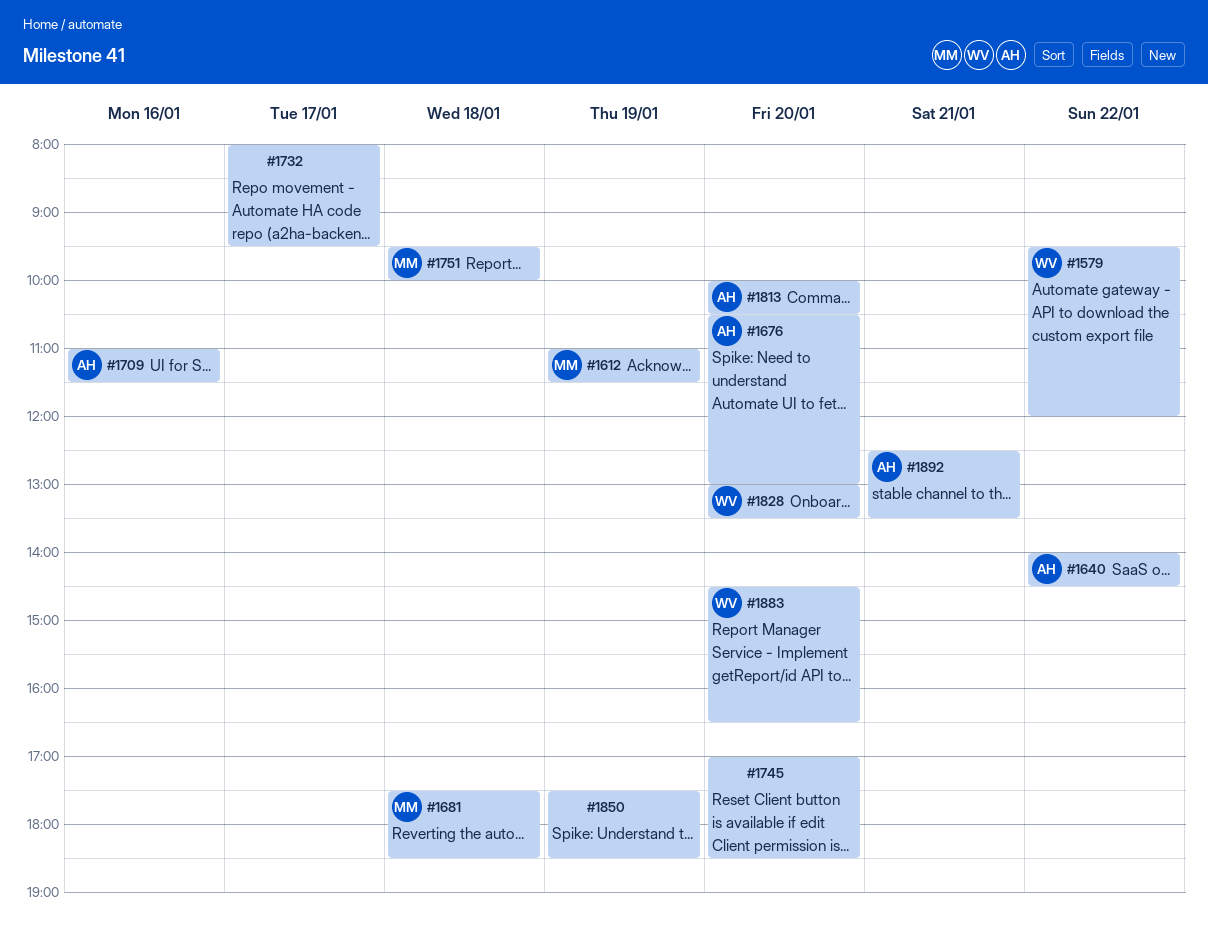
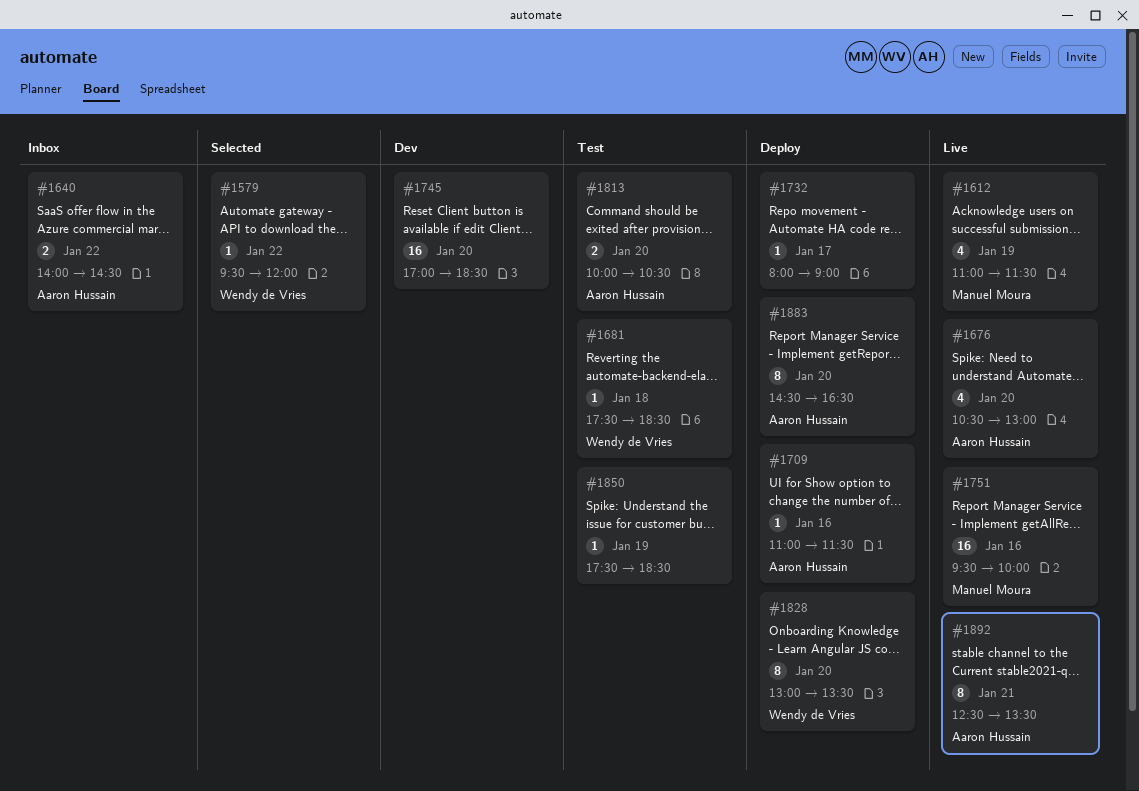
#1681, owner: Manuel Moura -> Wendy de Vries
#1732, ends: 09:30 -> 09:00
#1751, day: Jan 18 -> Jan 16
#1883, owner: Wendy de Vries -> Aaron Hussain

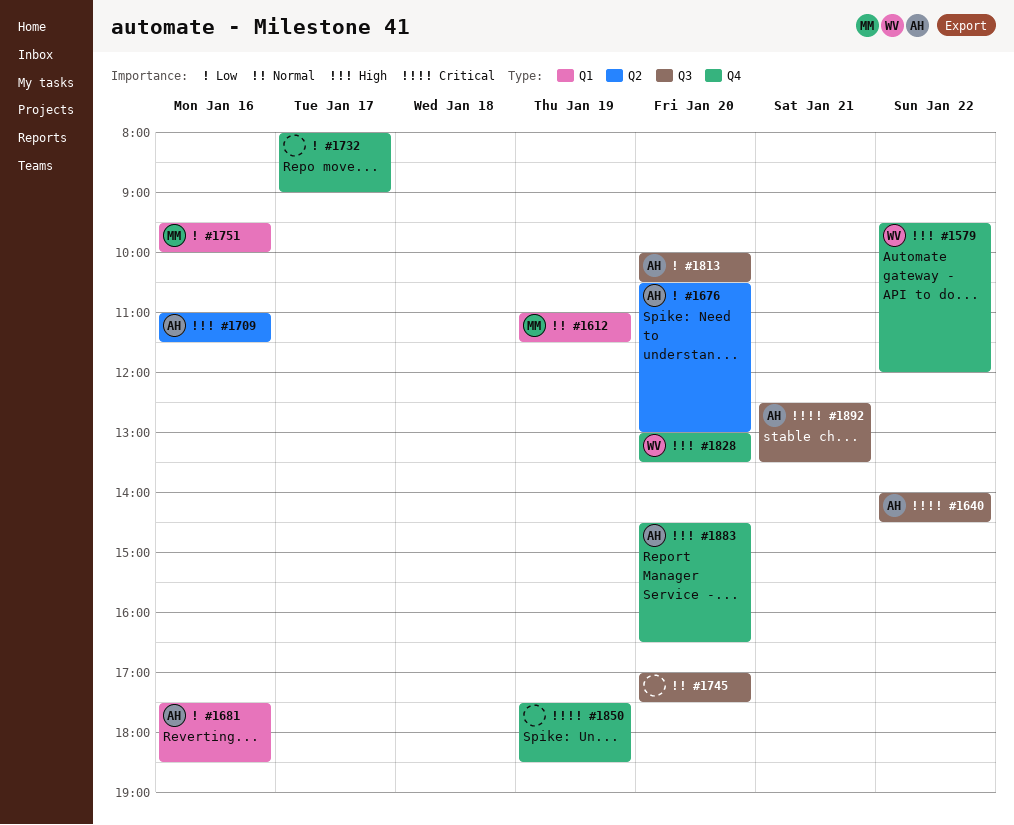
#1681, owner: Wendy de Vries -> Aaron Hussain
#1681, day: Jan 18 -> Jan 16
#1745, ends: 18:30 -> 17:30

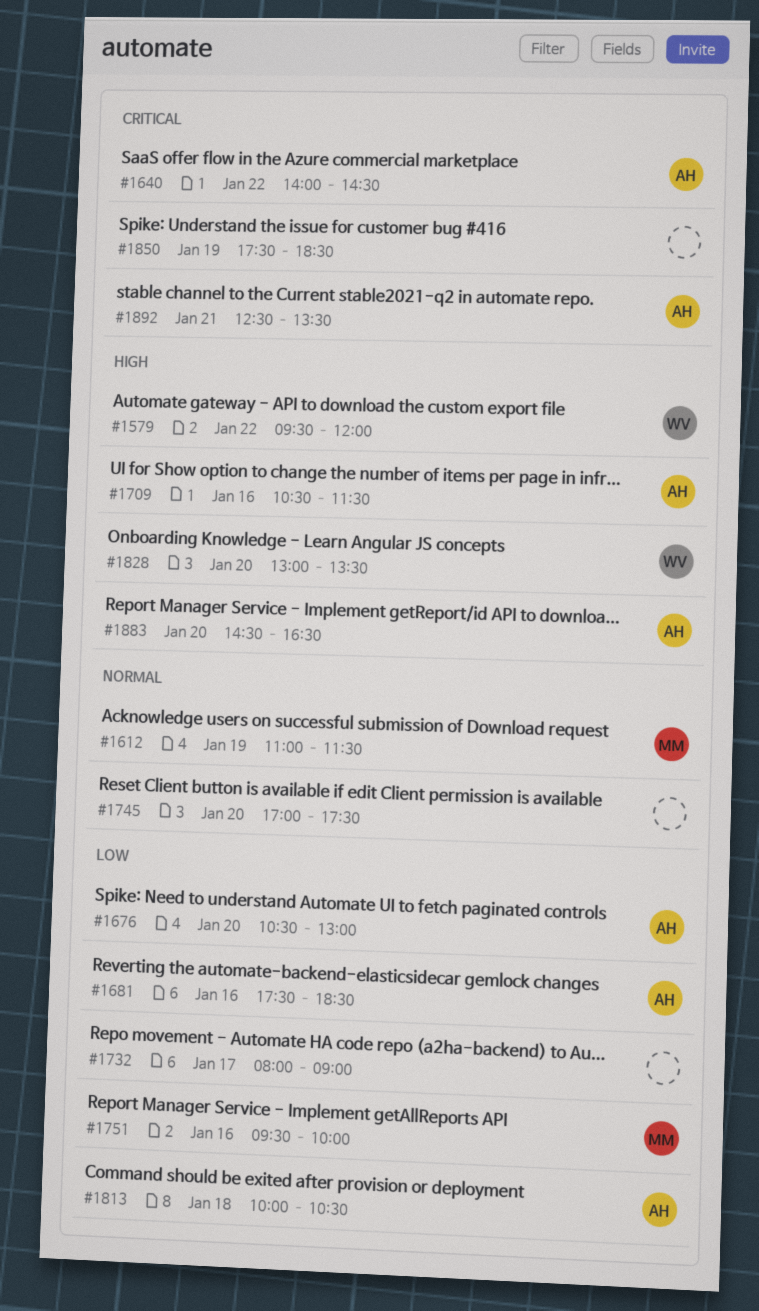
#1709, begins: 11:00 -> 10:30
#1813, day: Jan 20 -> Jan 18

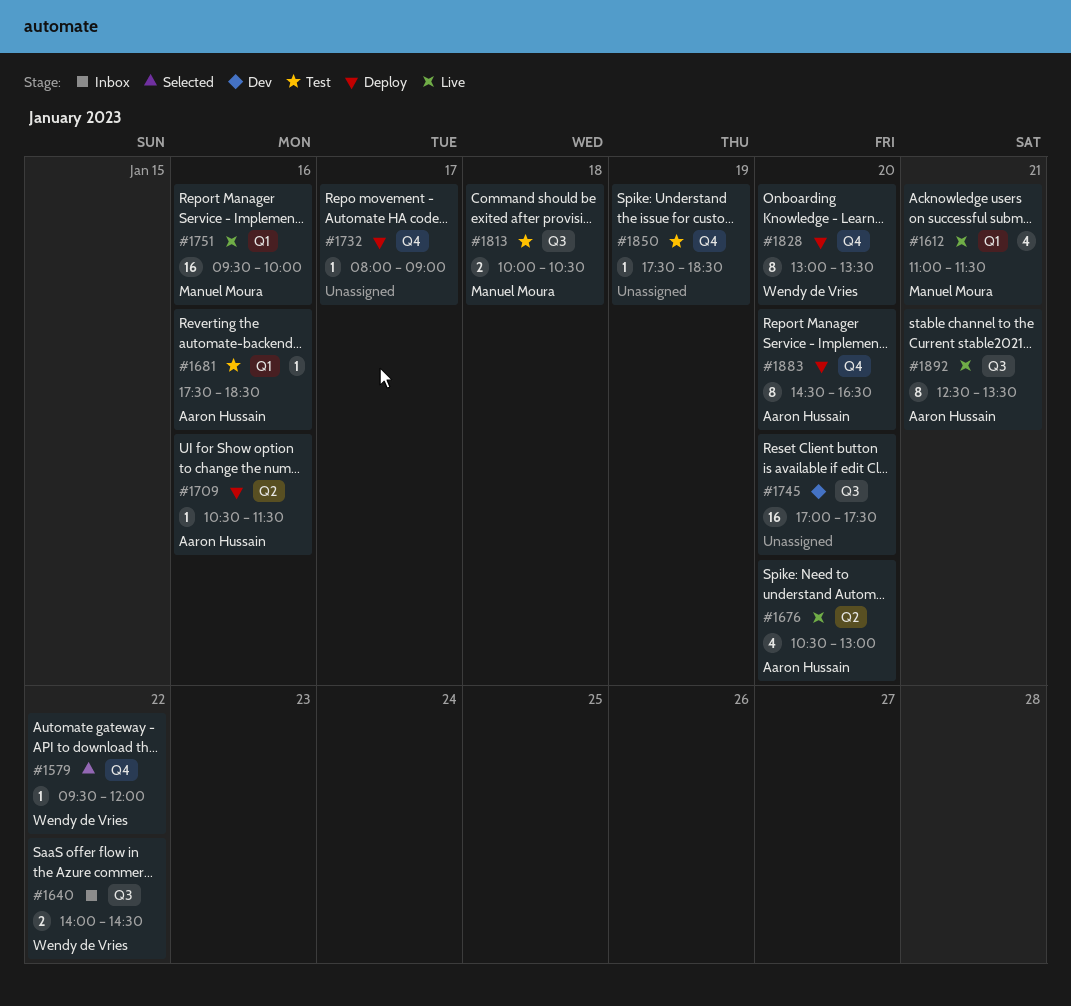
#1612, day: Jan 19 -> Jan 21
#1640, owner: Aaron Hussain -> Wendy de Vries
#1813, owner: Aaron Hussain -> Manuel Moura

